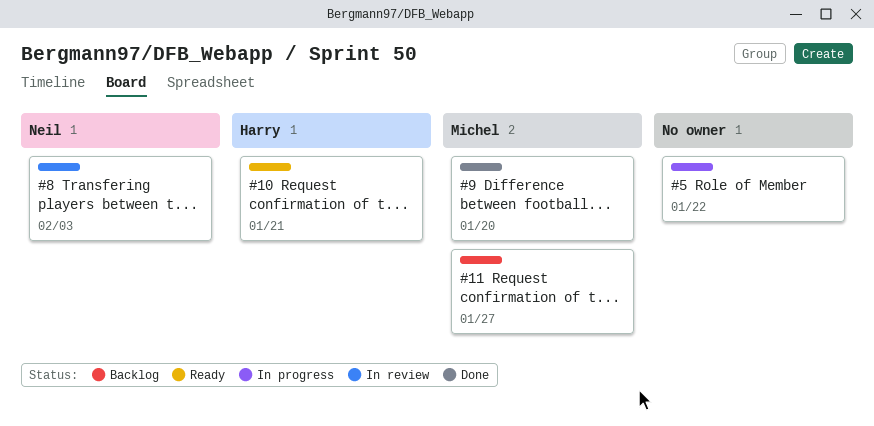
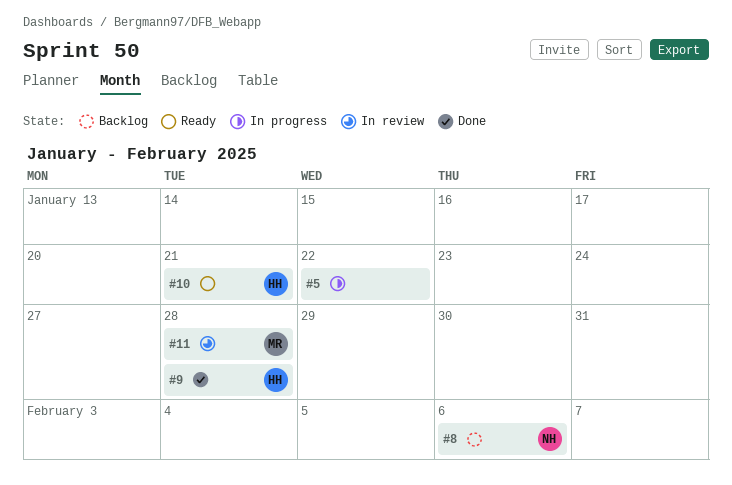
#8, status: In review -> Backlog
#8, due: Feb 3 -> Feb 6
#9, owner: Michel -> Harry
#9, due: Jan 20 -> Jan 28
#11, status: Backlog -> In review
#11, due: Jan 27 -> Jan 28

